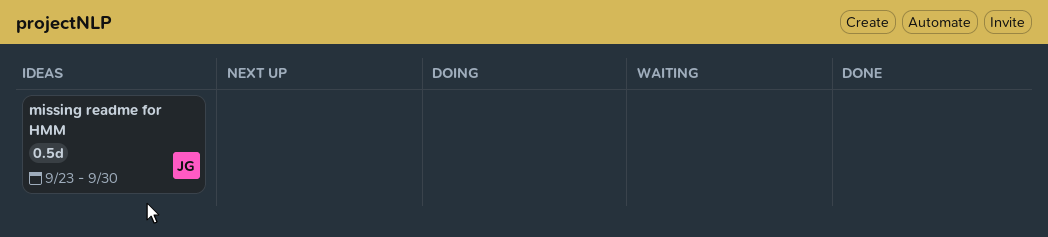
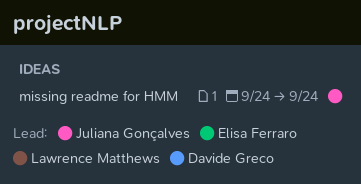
missing readme for HMM, start: Sep 23 -> Sep 24
missing readme for HMM, due: Sep 30 -> Sep 24

